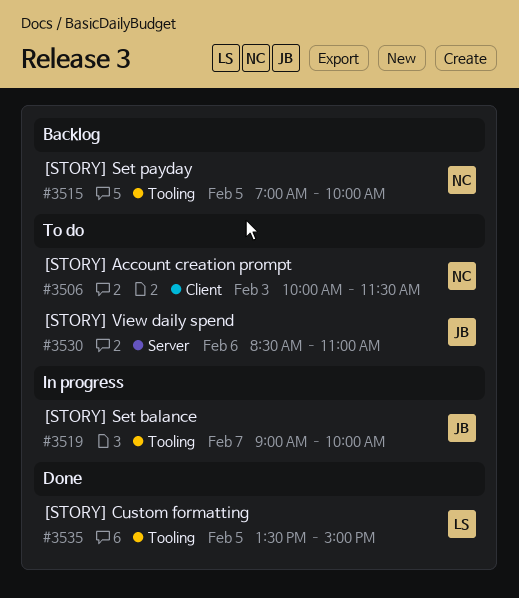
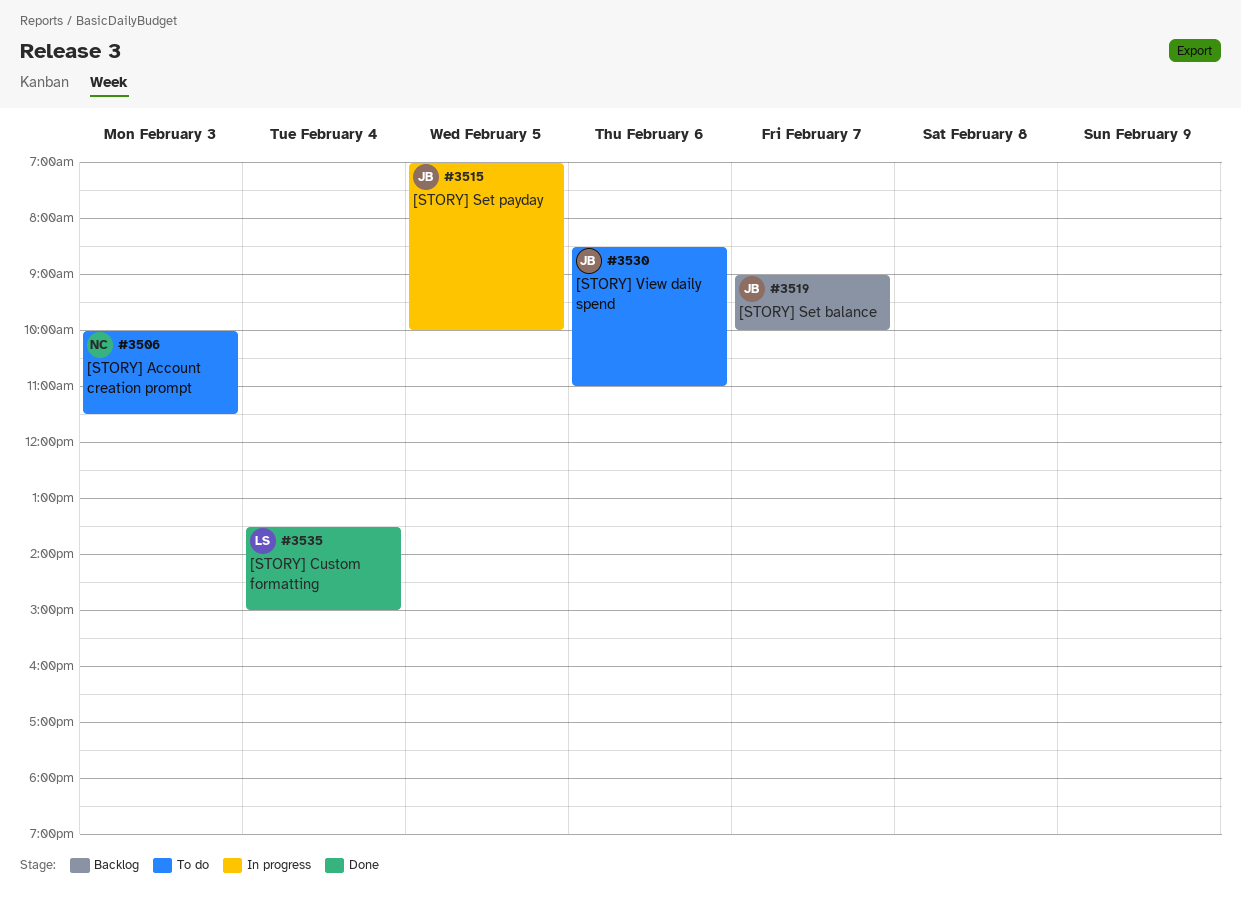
#3515, status: Backlog -> In progress
#3515, owner: NC -> JB
#3519, status: In progress -> Backlog
#3535, day: Feb 5 -> Feb 4

